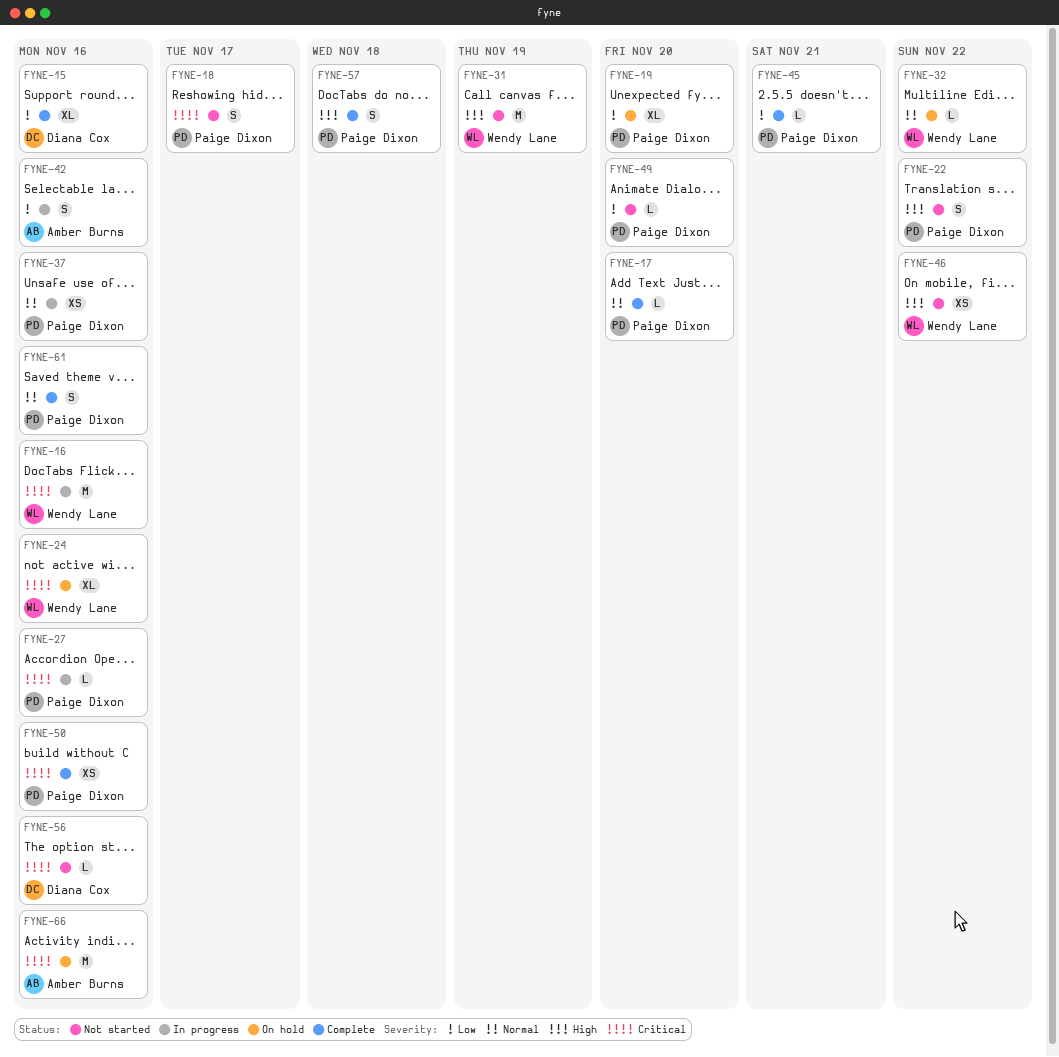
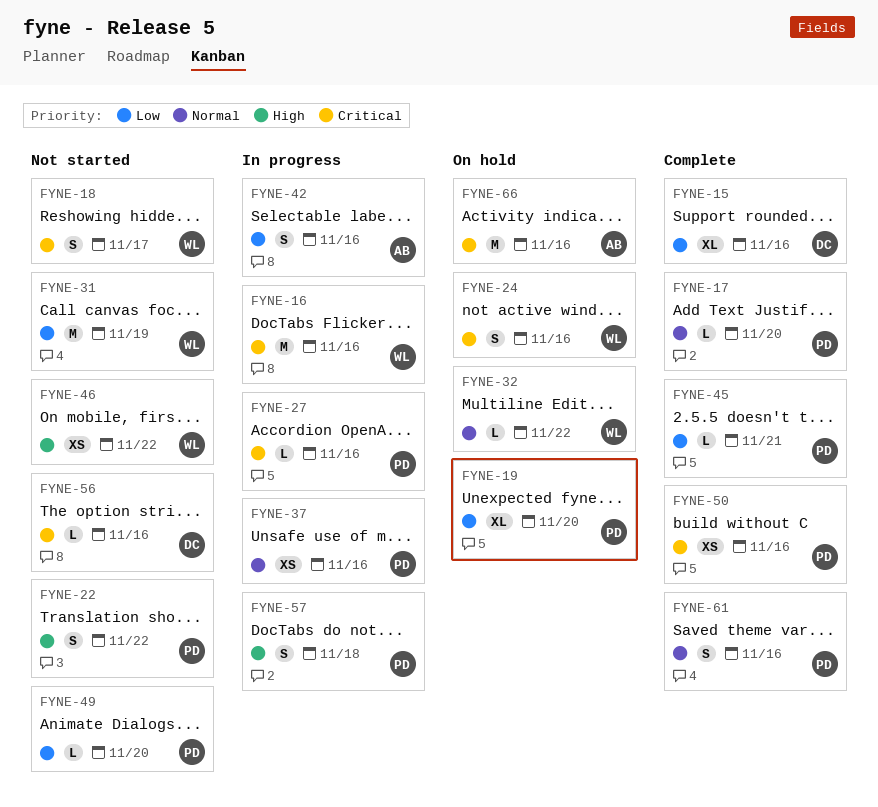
FYNE-18, owner: Paige Dixon -> Wendy Lane
FYNE-24, estimate: XL -> S
FYNE-31, priority: High -> Low
FYNE-57, status: Complete -> In progress

